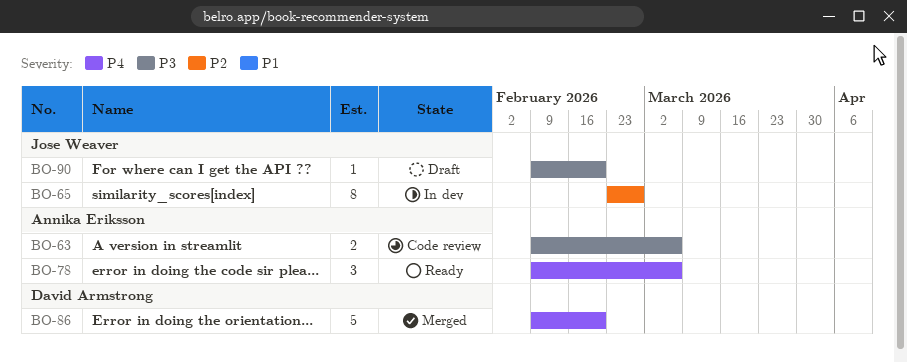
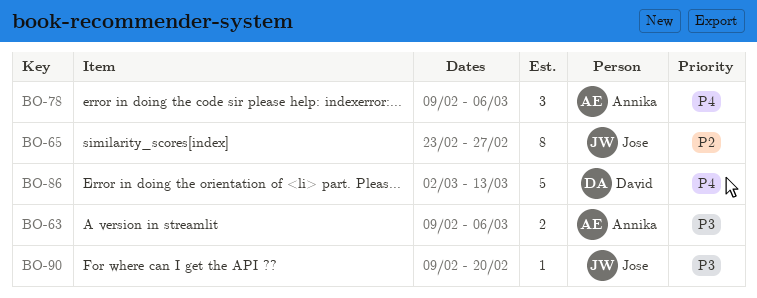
BO-86, start: Feb 9 -> Mar 2
BO-86, due: Feb 20 -> Mar 13

